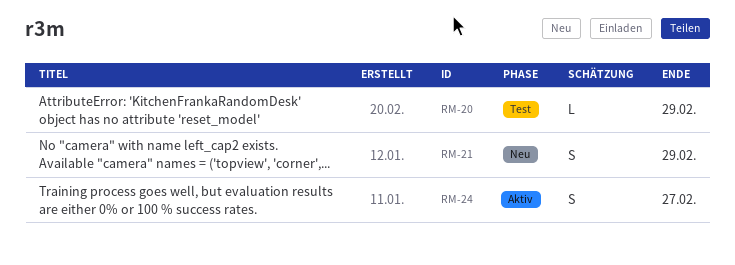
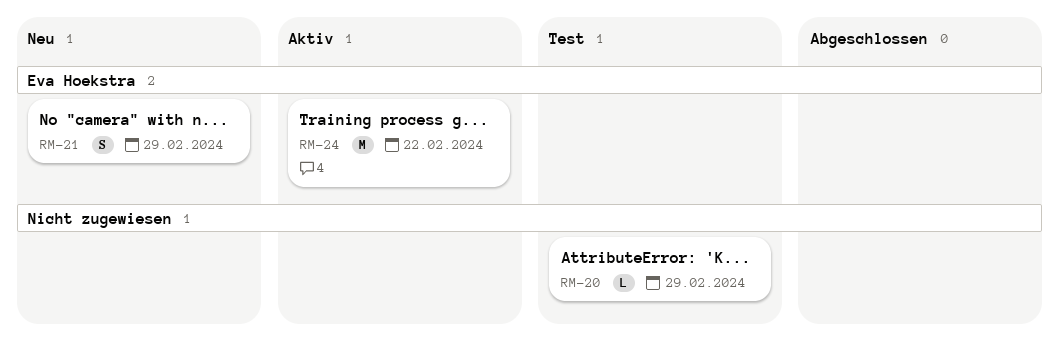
RM-24, estimate: S -> M
RM-24, due: Feb 27 -> Feb 22

